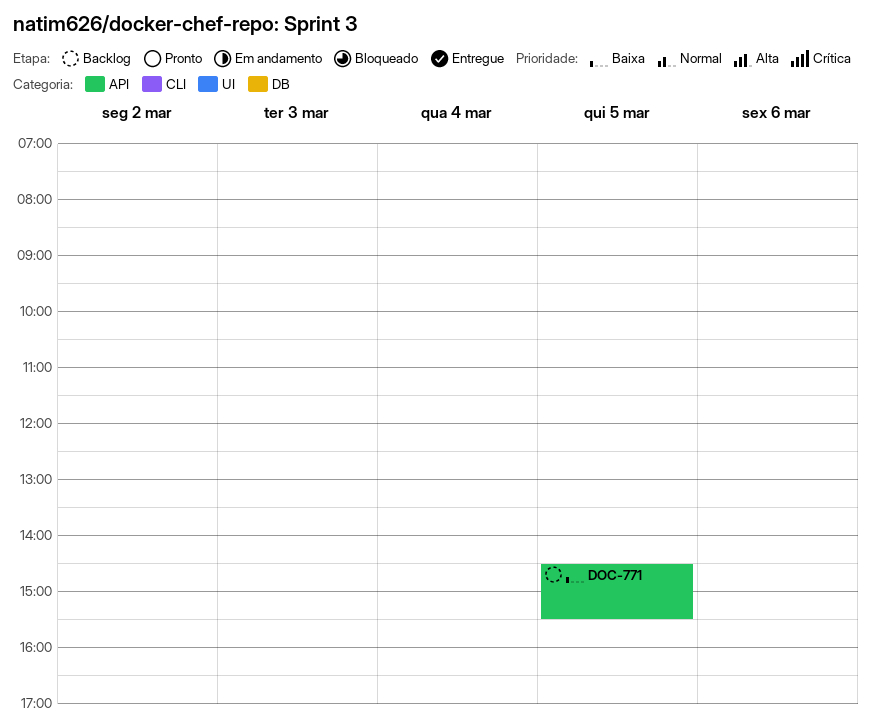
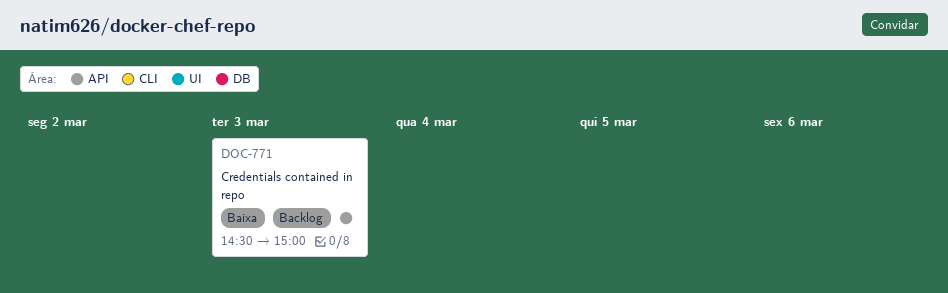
DOC-771, day: Mar 5 -> Mar 3
DOC-771, ends: 15:30 -> 15:00

